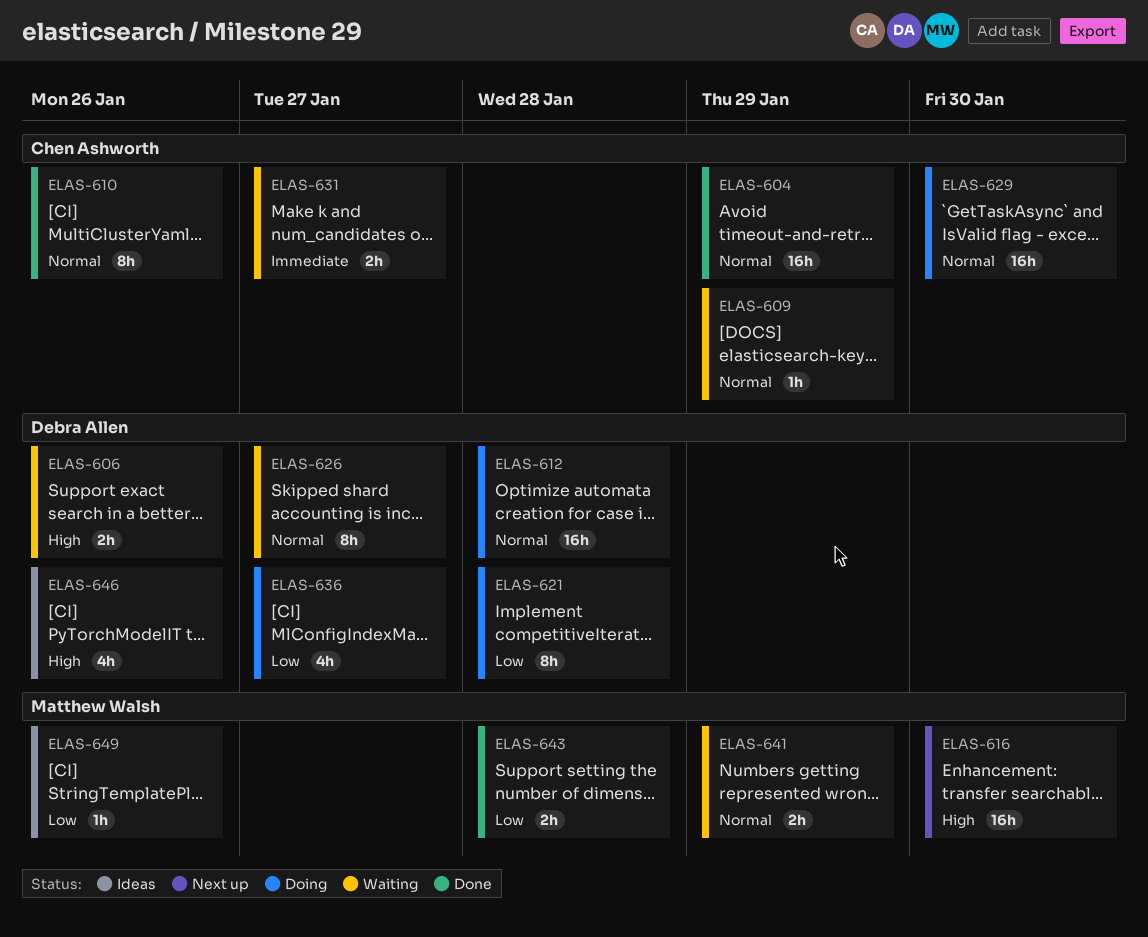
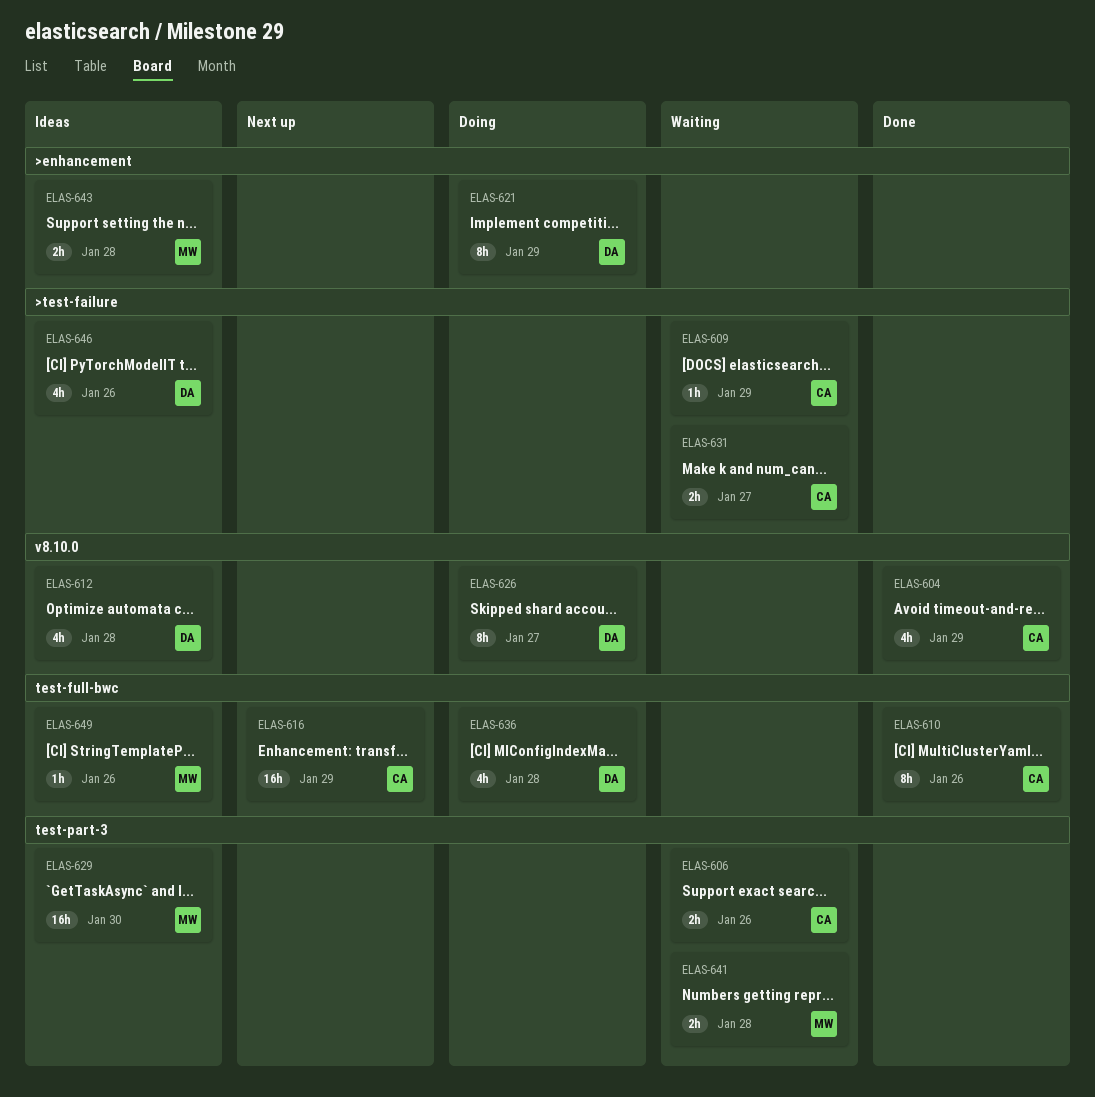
ELAS-604, estimate: 16h -> 4h
ELAS-606, owner: Debra Allen -> Chen Ashworth
ELAS-612, status: Doing -> Ideas
ELAS-612, estimate: 16h -> 4h
ELAS-616, owner: Matthew Walsh -> Chen Ashworth
ELAS-616, due: Jan 30 -> Jan 29
ELAS-621, due: Jan 28 -> Jan 29
ELAS-626, status: Waiting -> Doing
ELAS-629, status: Doing -> Ideas
ELAS-629, owner: Chen Ashworth -> Matthew Walsh
ELAS-636, due: Jan 27 -> Jan 28
ELAS-641, due: Jan 29 -> Jan 28
ELAS-643, status: Done -> Ideas

